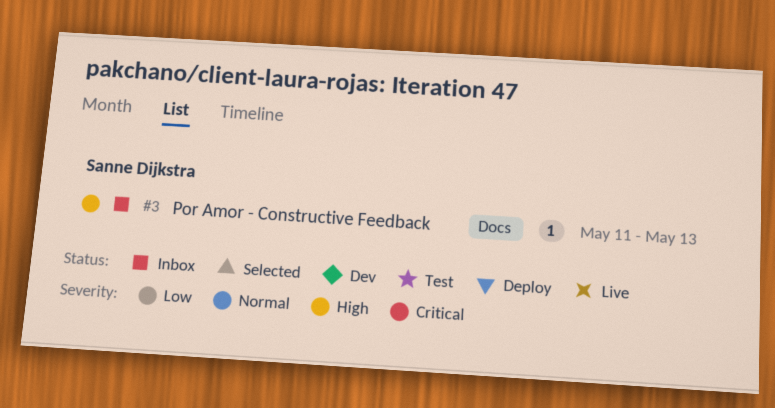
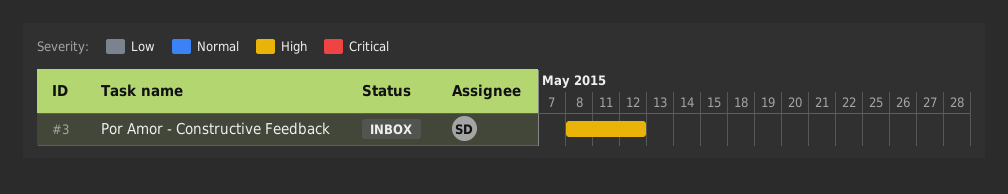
#3, start: May 11 -> May 8
#3, due: May 13 -> May 12

